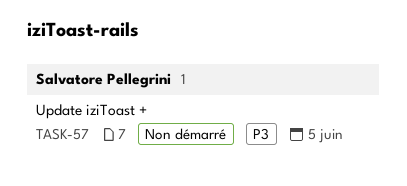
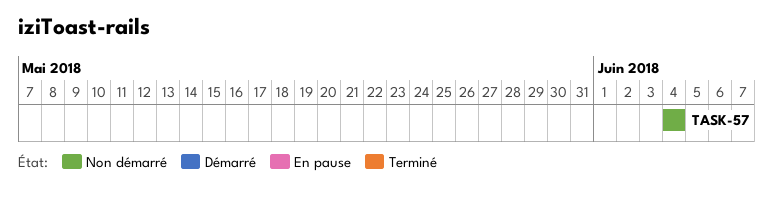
TASK-57, due: Jun 5 -> Jun 4

